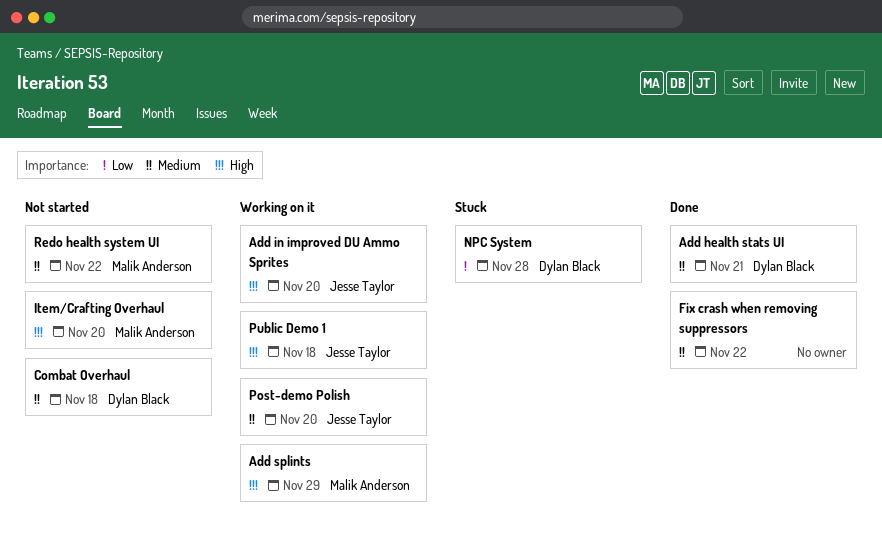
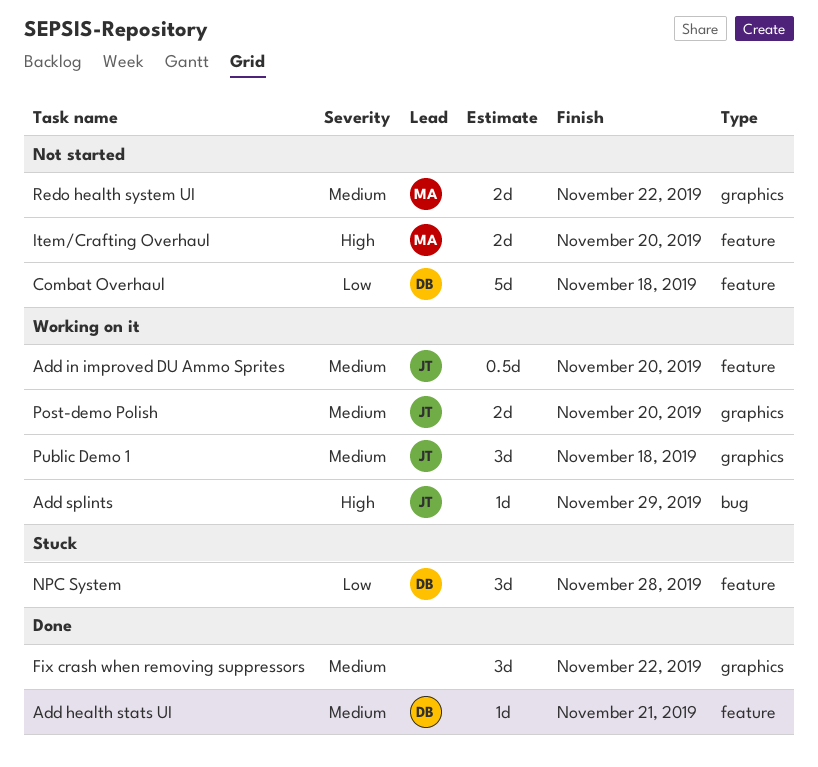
Add in improved DU Ammo Sprites, priority: High -> Medium
Add splints, owner: Malik Anderson -> Jesse Taylor
Combat Overhaul, priority: Medium -> Low
Public Demo 1, priority: High -> Medium

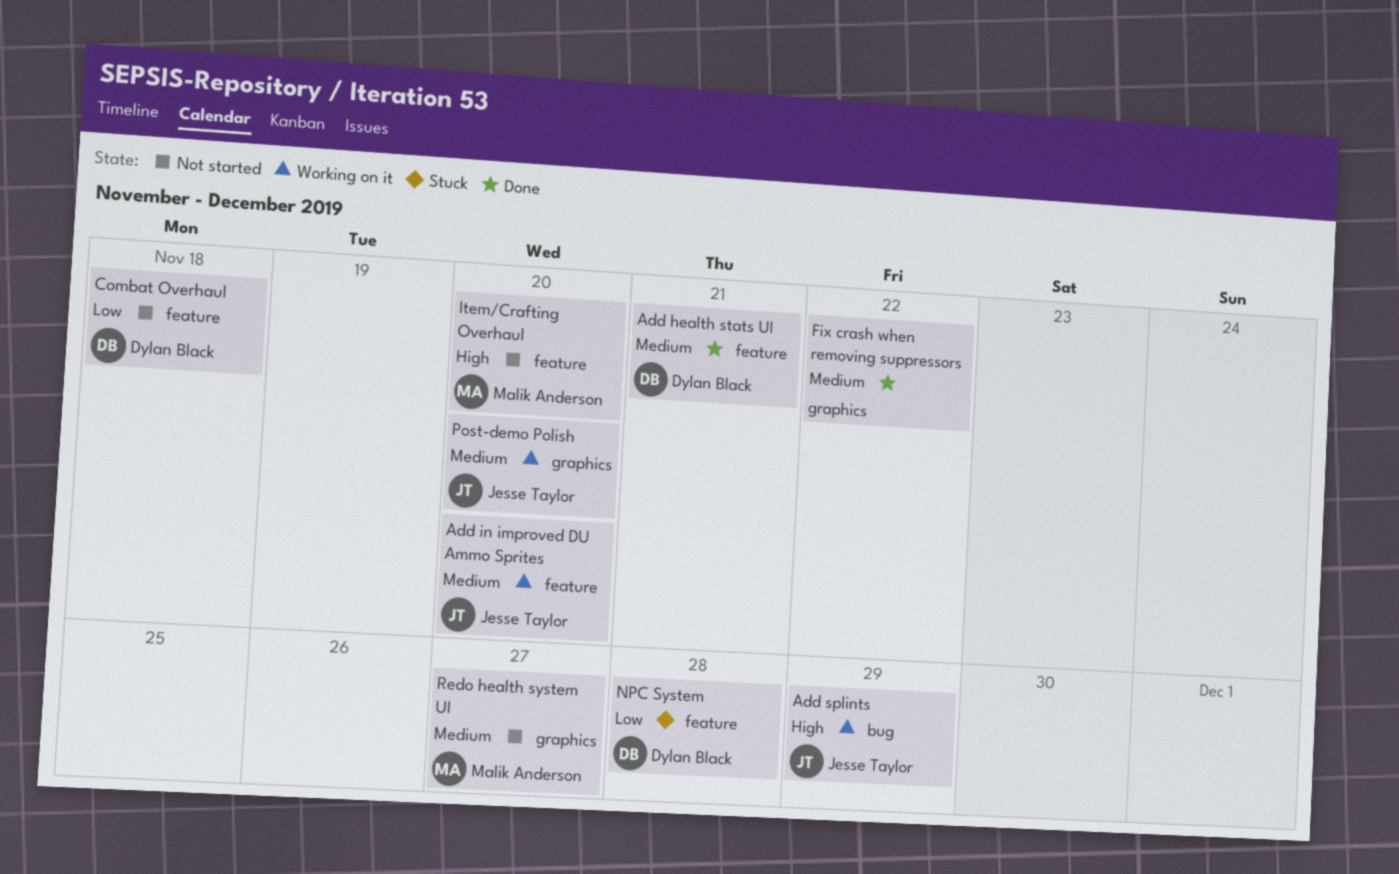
Public Demo 1: present -> none
Redo health system UI, due: Nov 22 -> Nov 27

